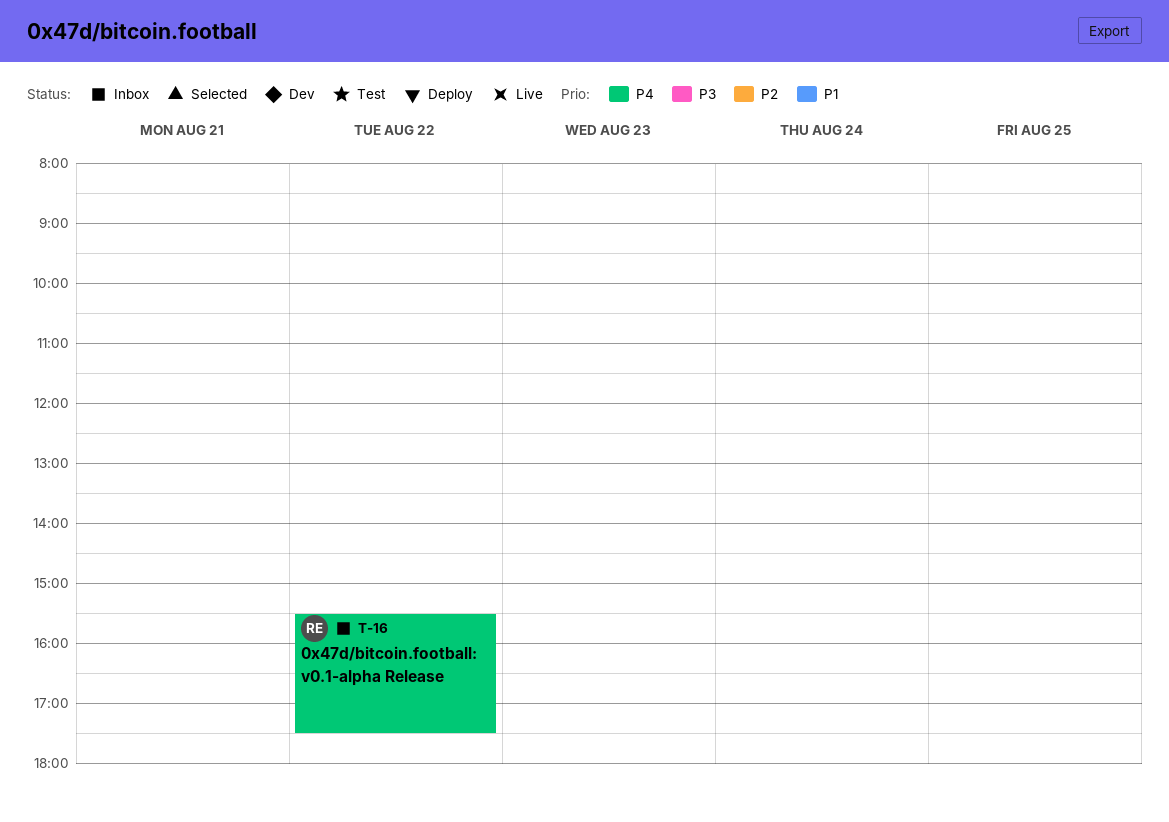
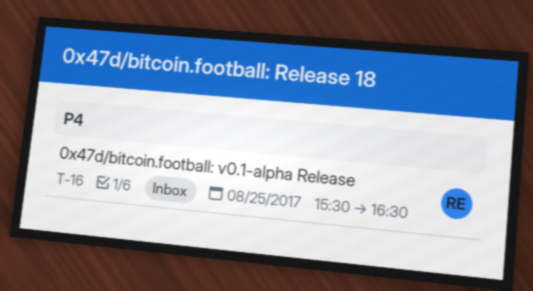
T-16, day: Aug 22 -> Aug 25
T-16, ends: 17:30 -> 16:30

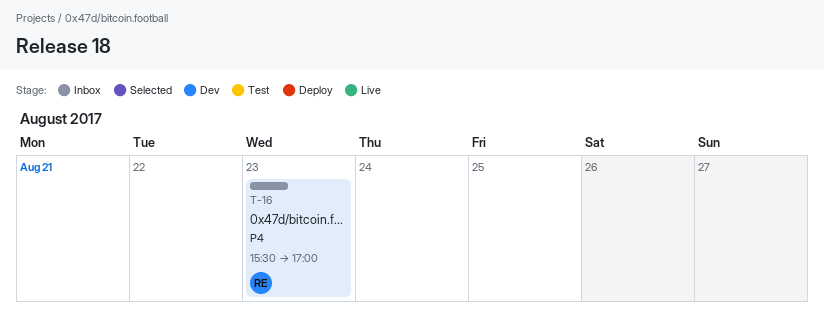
T-16, day: Aug 25 -> Aug 23
T-16, ends: 16:30 -> 17:00

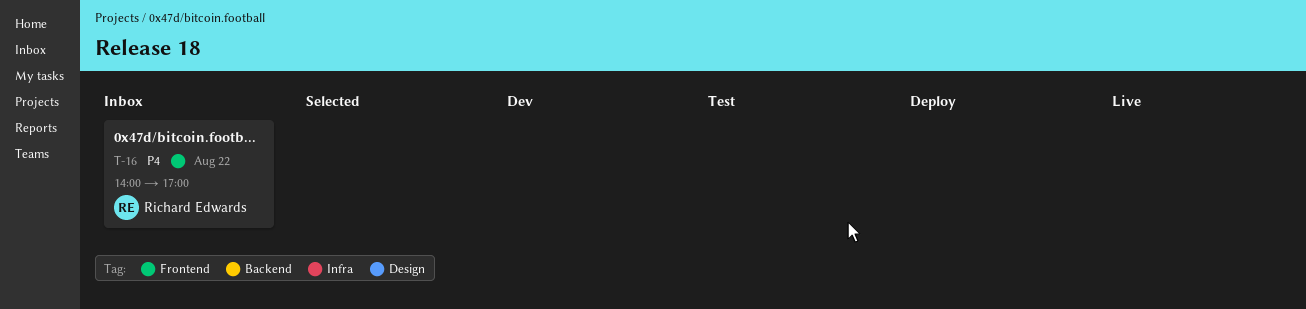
T-16, day: Aug 23 -> Aug 22
T-16, begins: 15:30 -> 14:00

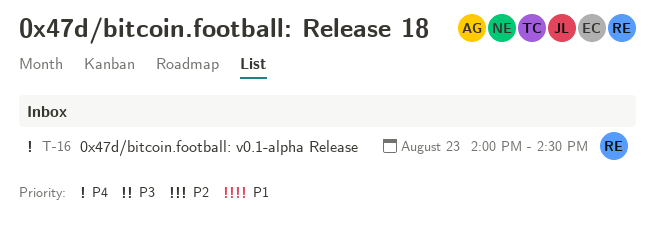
T-16, day: Aug 22 -> Aug 23
T-16, ends: 17:00 -> 14:30

